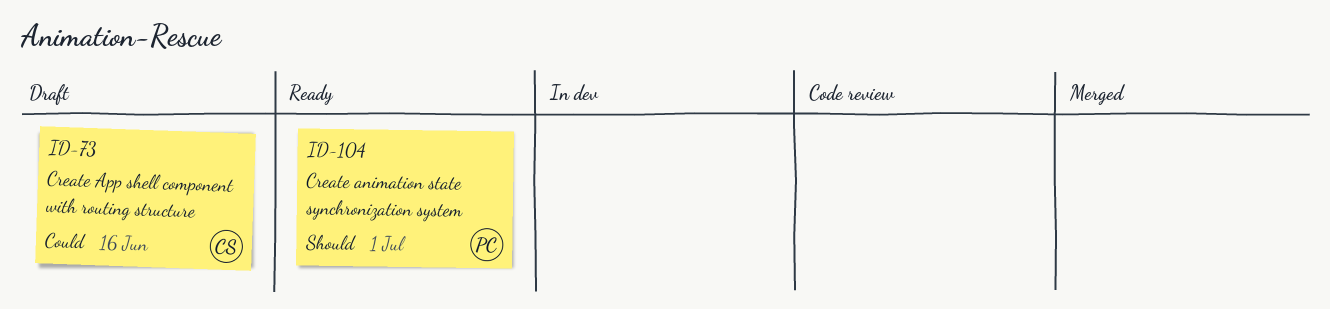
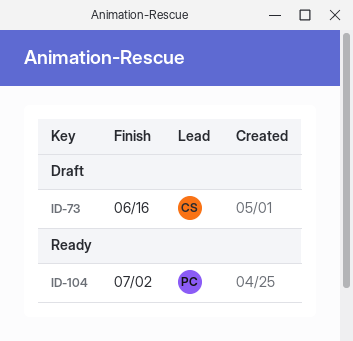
ID-104, due: Jul 1 -> Jul 2

